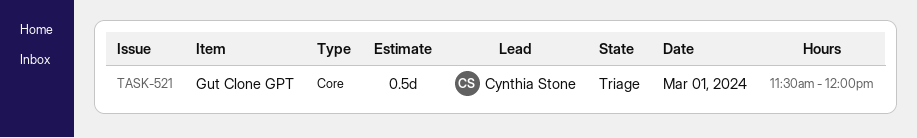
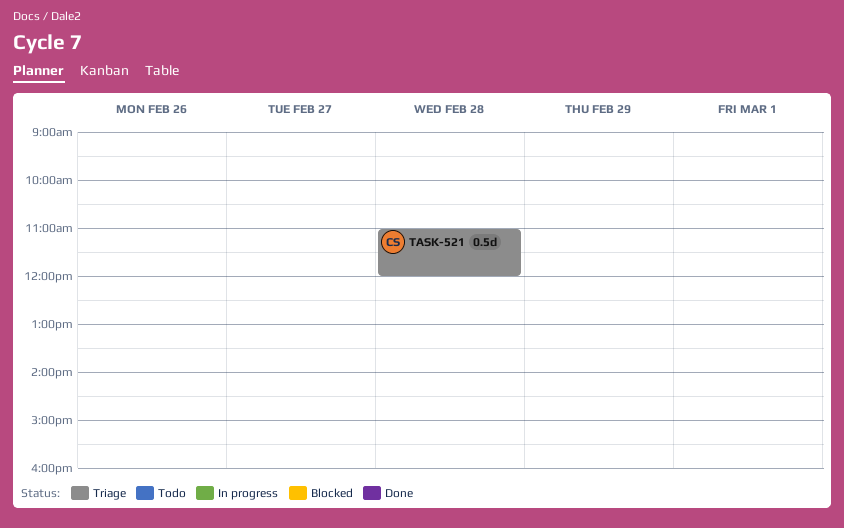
TASK-521, day: Mar 1 -> Feb 28
TASK-521, begins: 11:30 -> 11:00

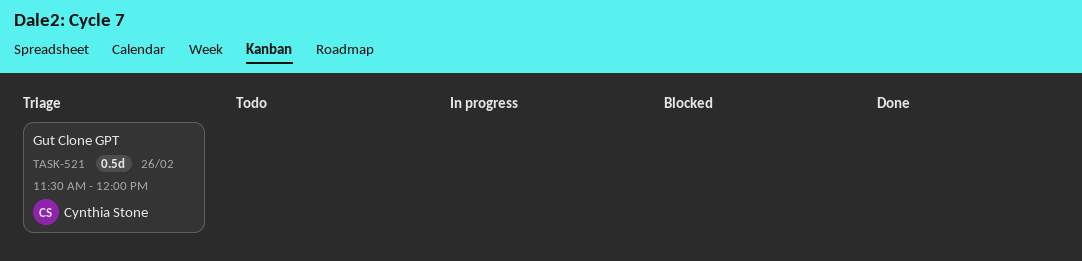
TASK-521, day: Feb 28 -> Feb 26
TASK-521, begins: 11:00 -> 11:30

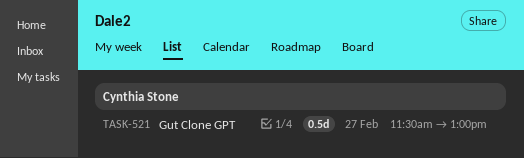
TASK-521, day: Feb 26 -> Feb 27
TASK-521, ends: 12:00 -> 13:00

